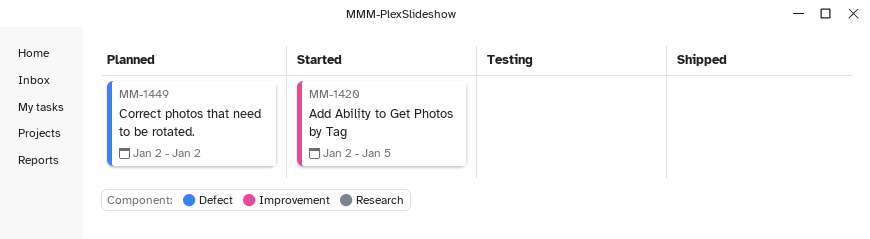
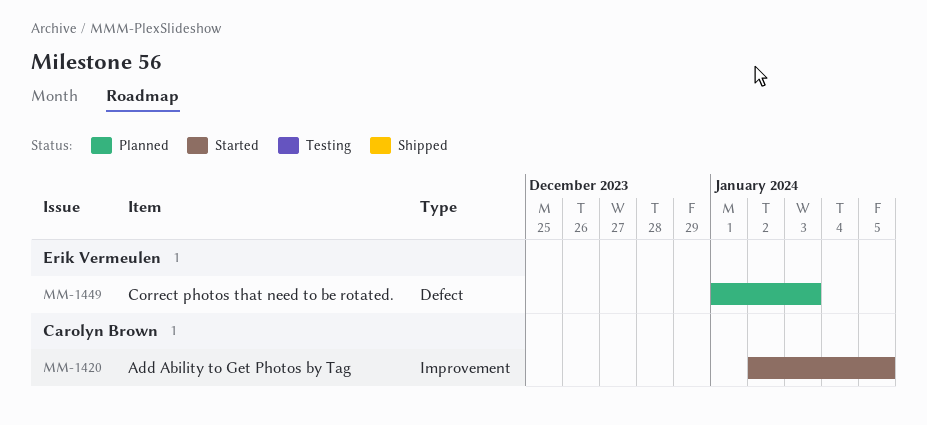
MM-1449, start: Jan 2 -> Jan 1
MM-1449, due: Jan 2 -> Jan 3

